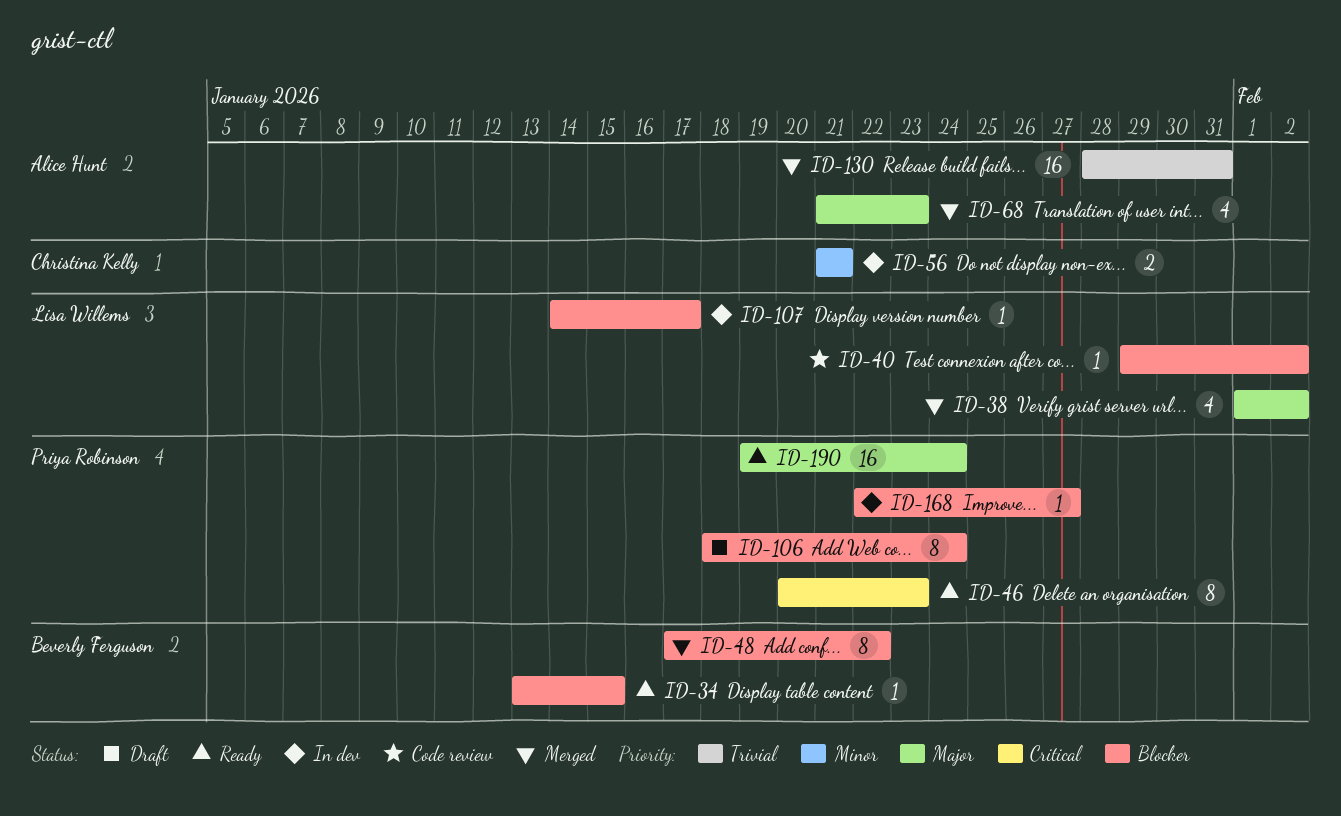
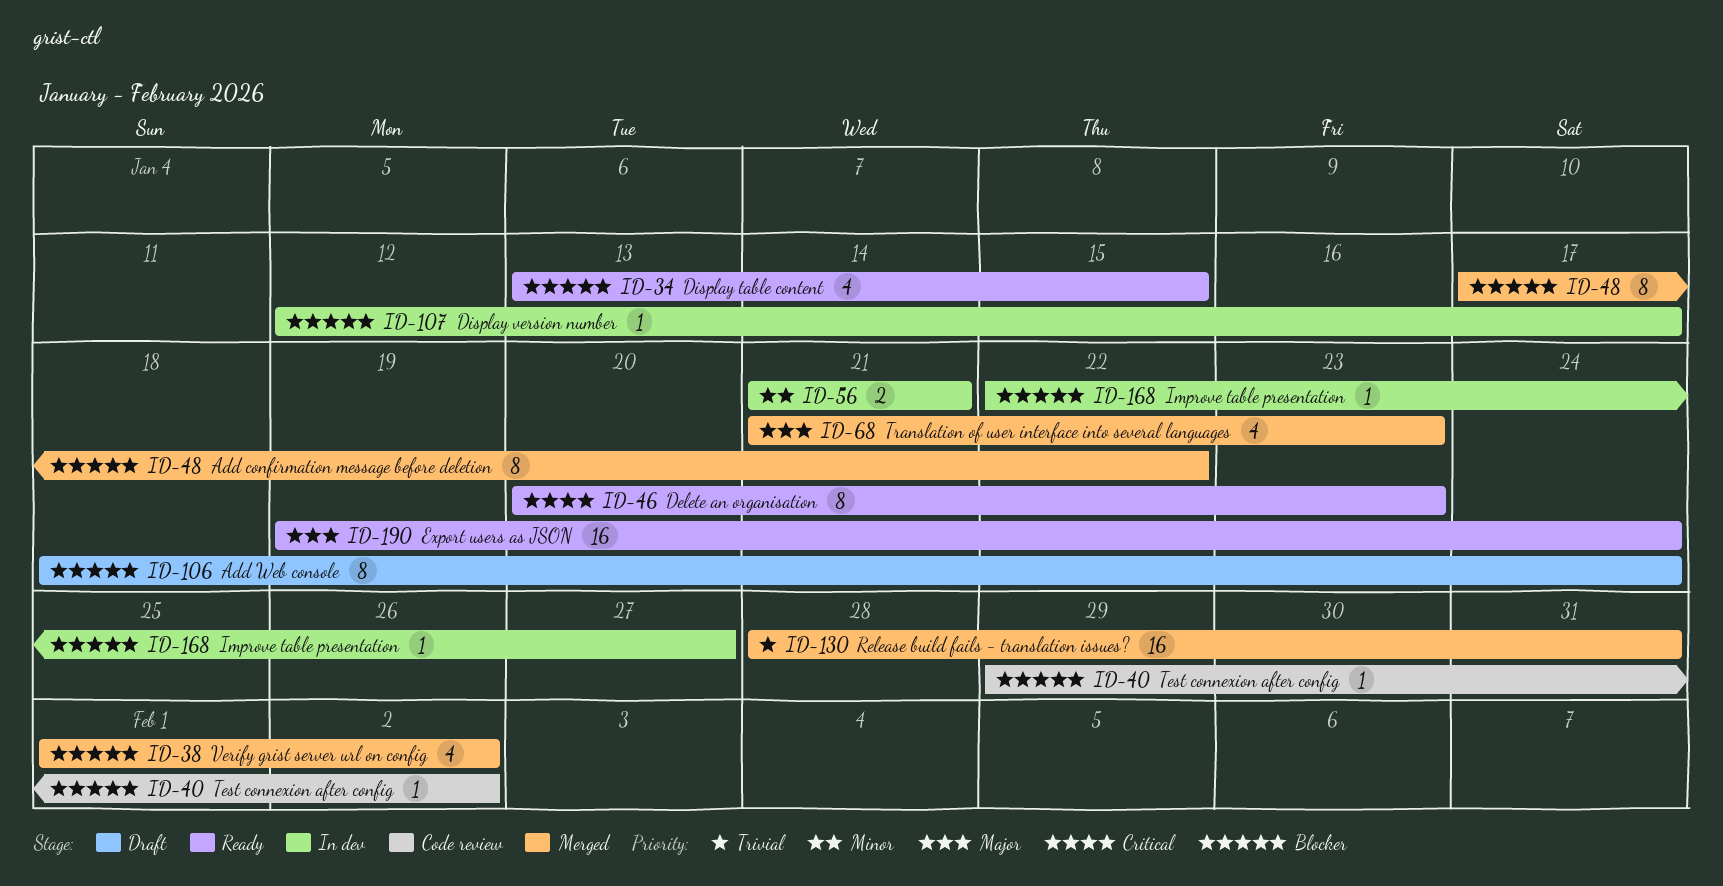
ID-34, estimate: 1 -> 4
ID-38, priority: Major -> Blocker
ID-107, start: Jan 14 -> Jan 12

